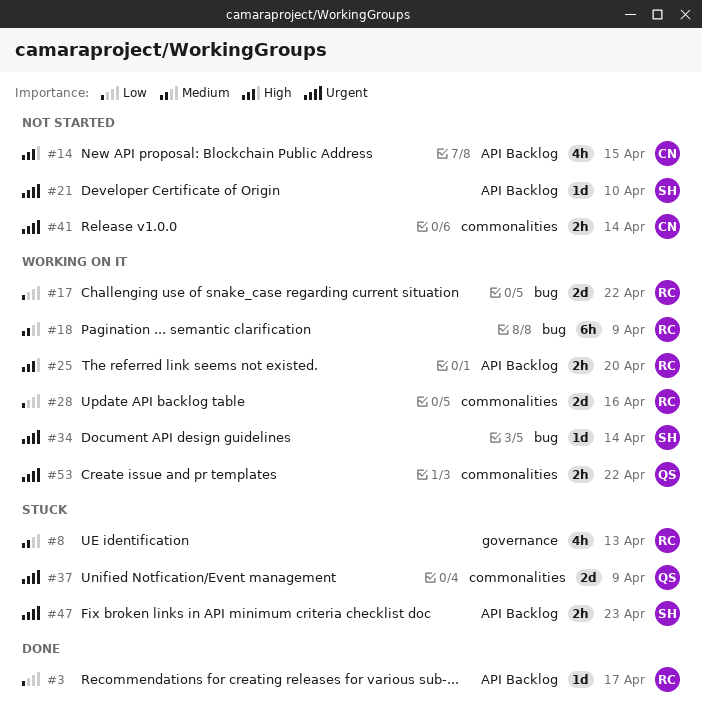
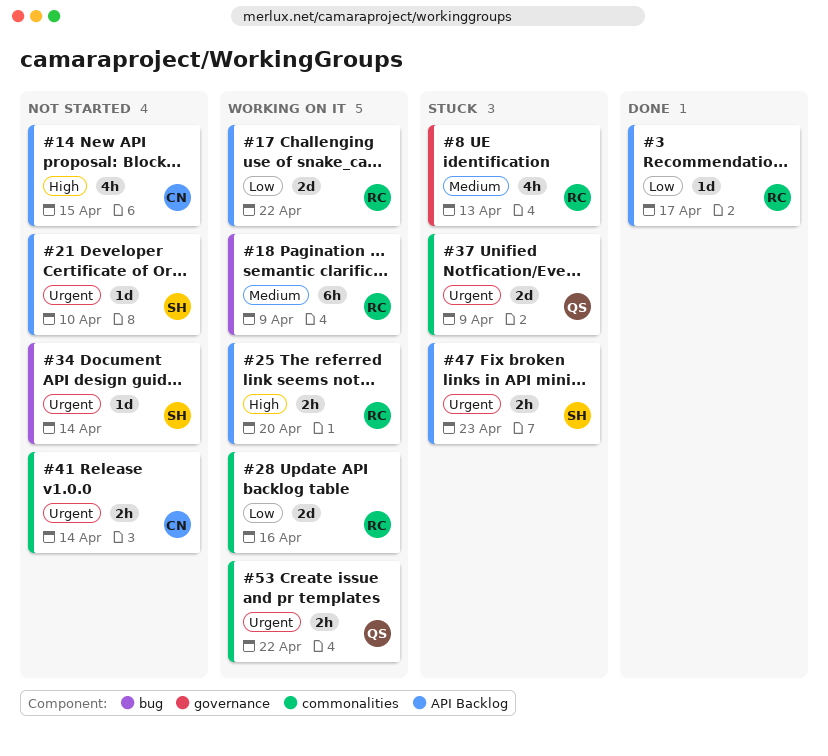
#17, label: bug -> API Backlog
#34, status: Working on it -> Not started

